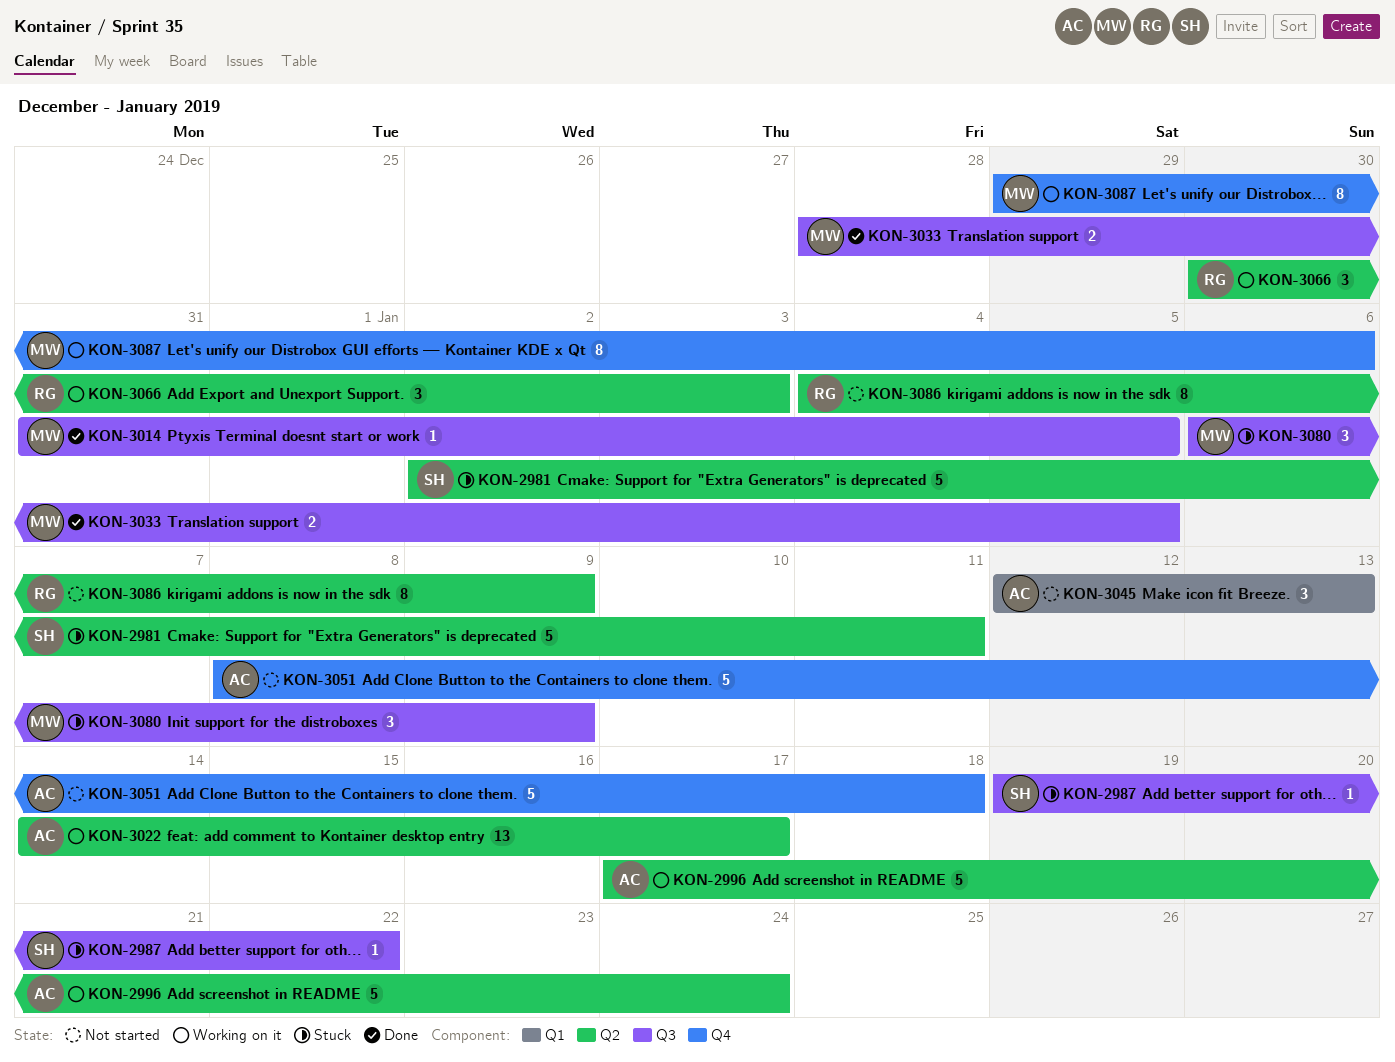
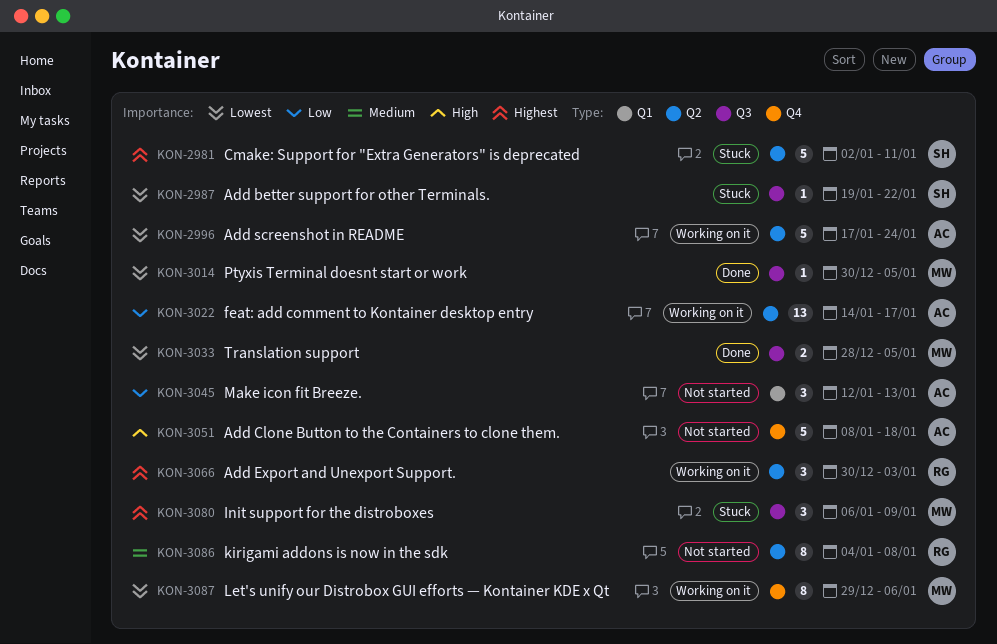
KON-3014, start: Dec 31 -> Dec 30
KON-3086, due: Jan 9 -> Jan 8

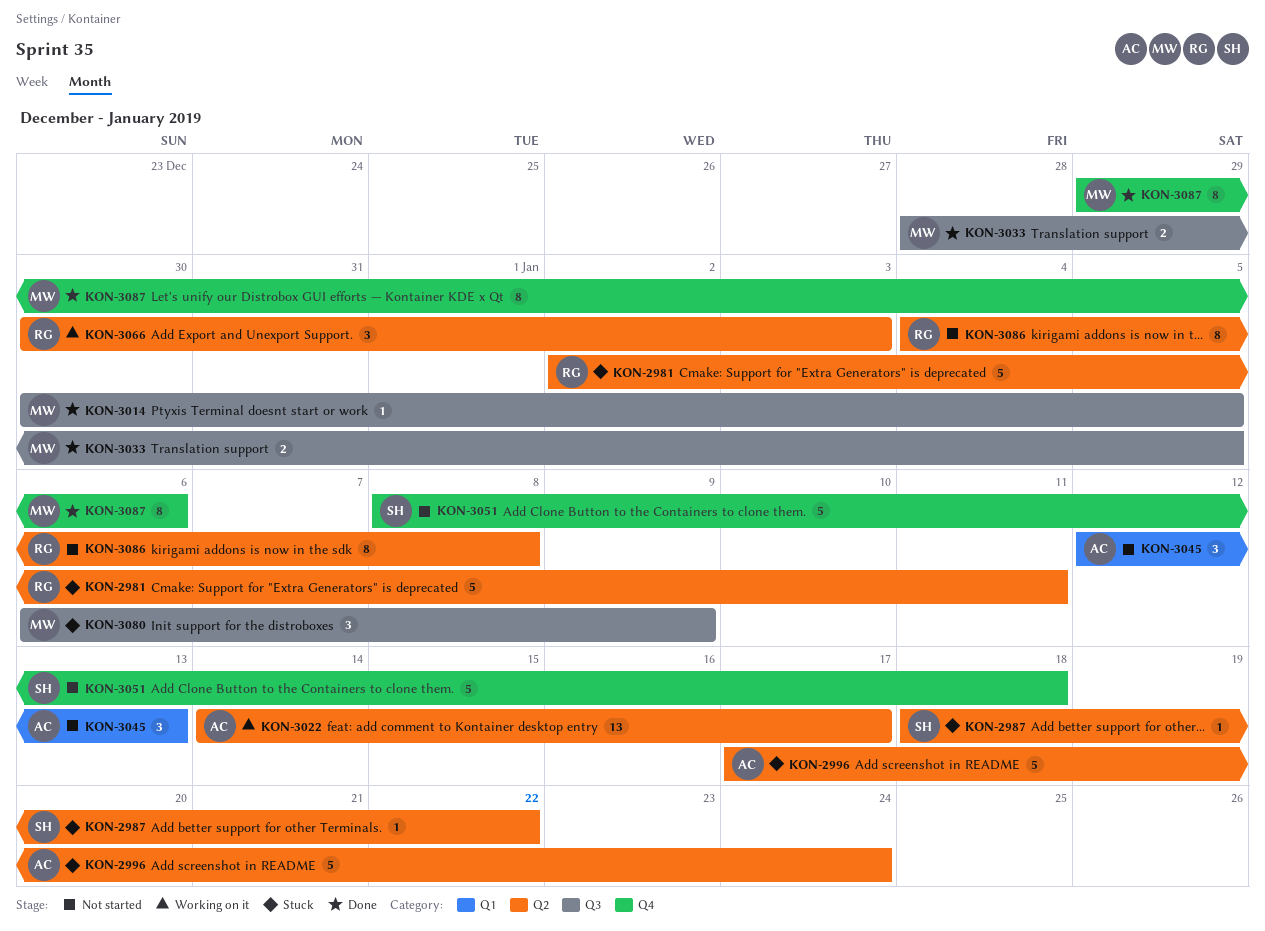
KON-2981, owner: SH -> RG
KON-2987, label: Q3 -> Q2
KON-2987, start: Jan 19 -> Jan 18
KON-2996, status: Working on it -> Stuck
KON-3051, owner: AC -> SH
KON-3087, status: Working on it -> Done

